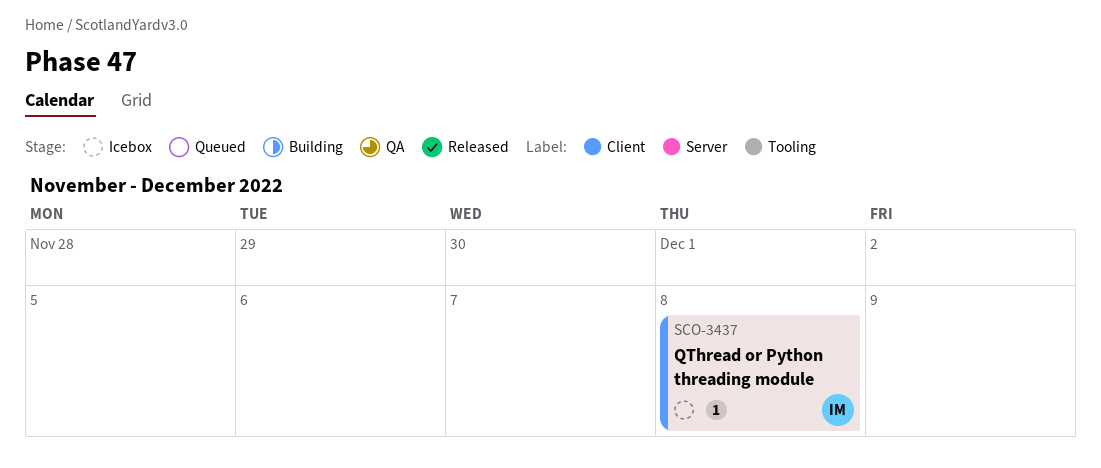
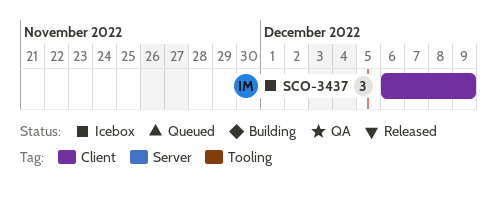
SCO-3437, estimate: 1 -> 3
SCO-3437, due: Dec 8 -> Dec 9

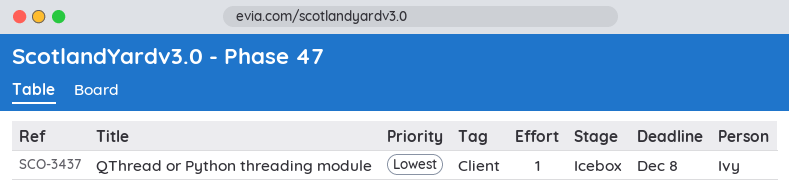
SCO-3437, estimate: 3 -> 1
SCO-3437, due: Dec 9 -> Dec 8

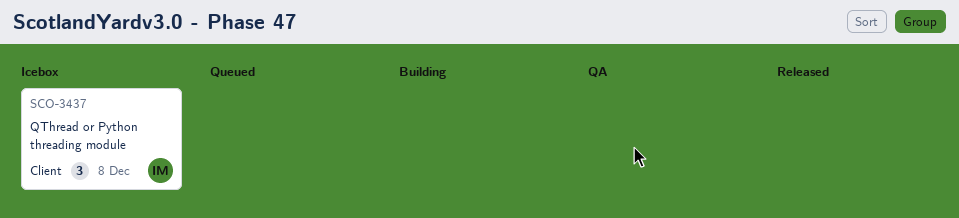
SCO-3437, estimate: 1 -> 3

